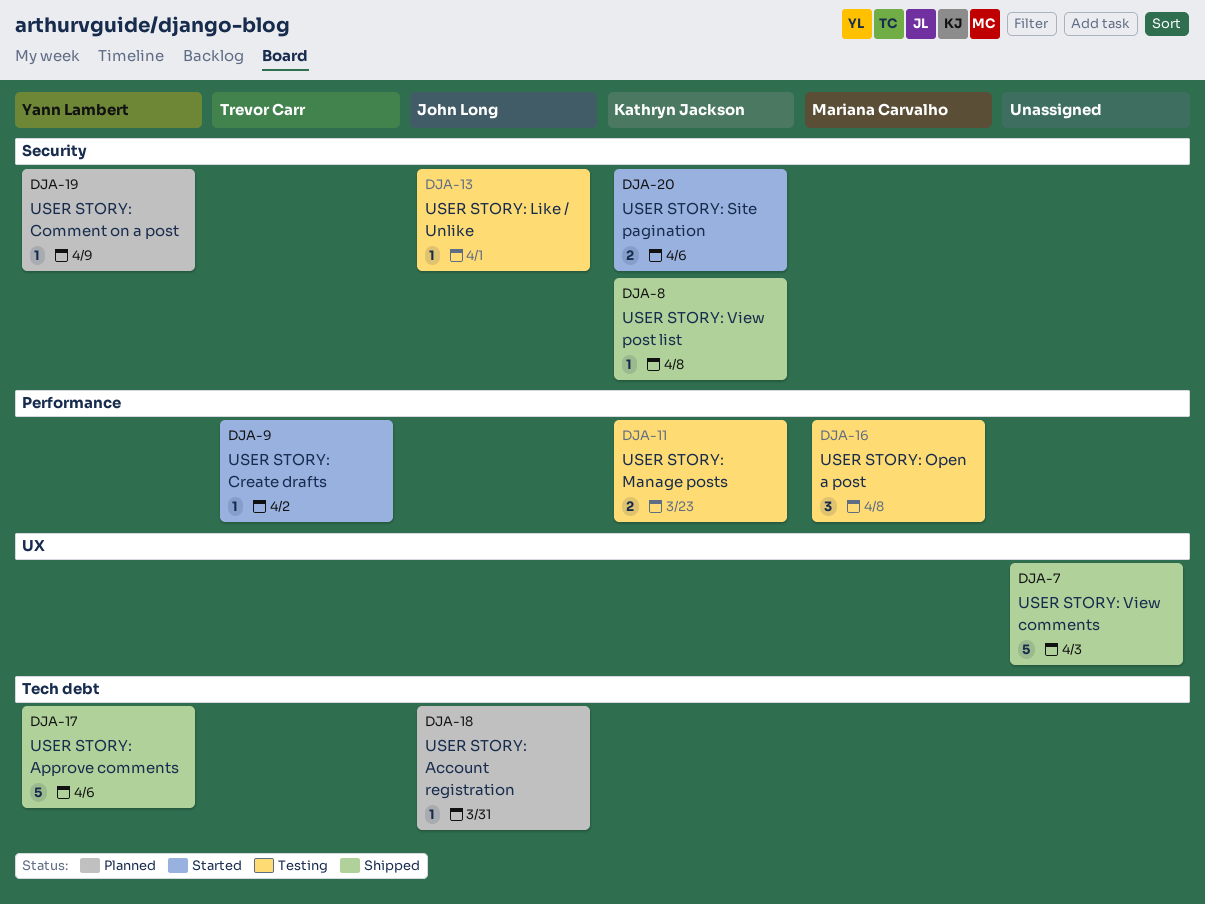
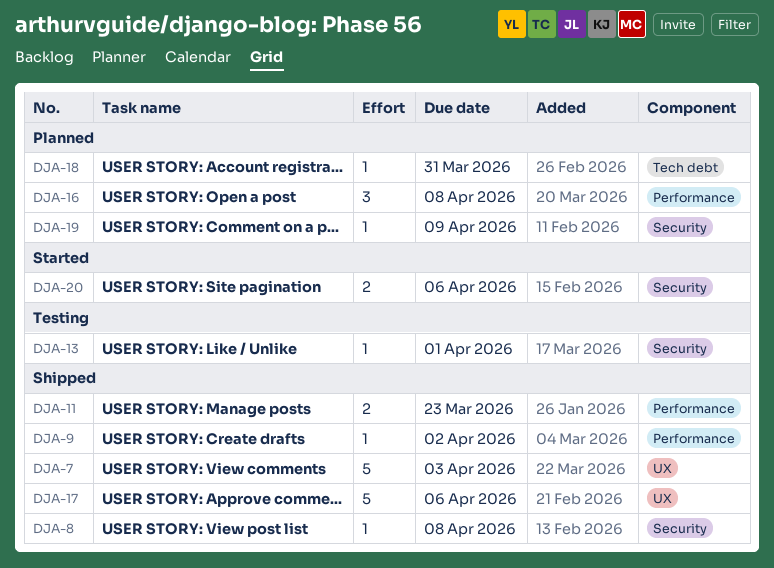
DJA-9, status: Started -> Shipped
DJA-11, status: Testing -> Shipped
DJA-16, status: Testing -> Planned
DJA-17, label: Tech debt -> UX

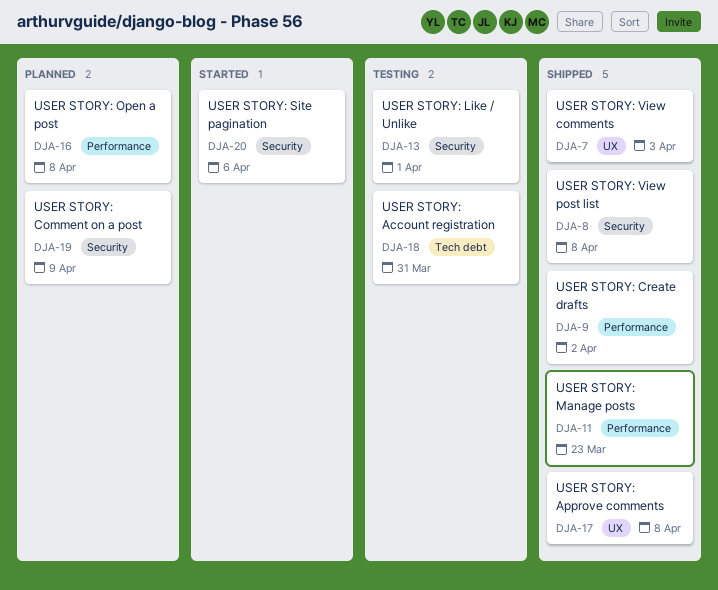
DJA-17, due: Apr 6 -> Apr 8
DJA-18, status: Planned -> Testing

